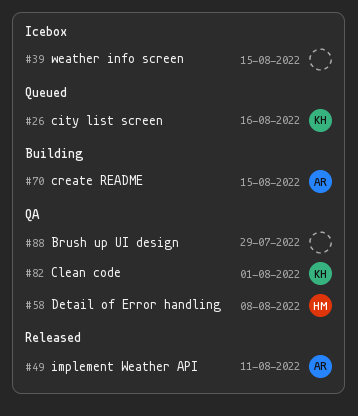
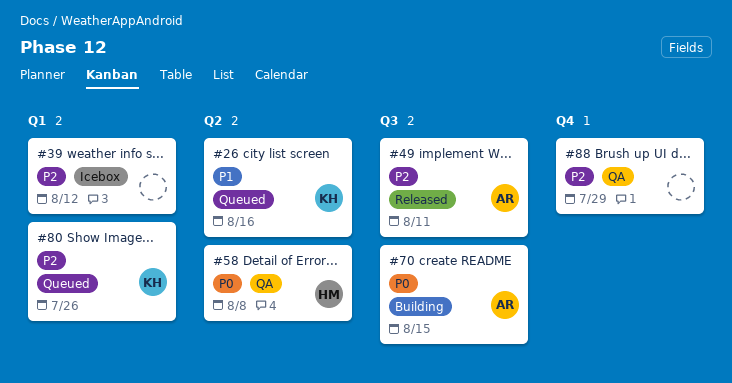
#39, due: Aug 15 -> Aug 12
#80: none -> present
#82: present -> none

